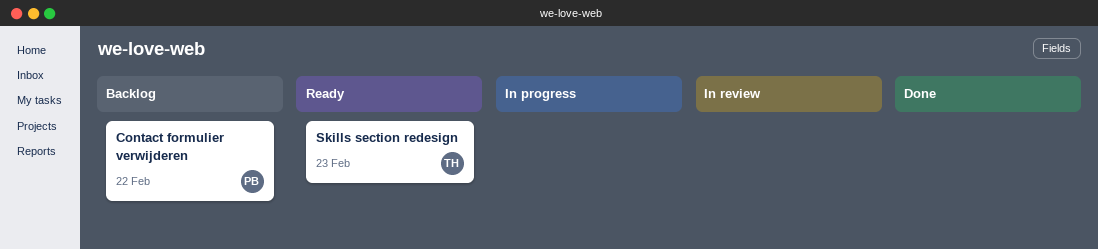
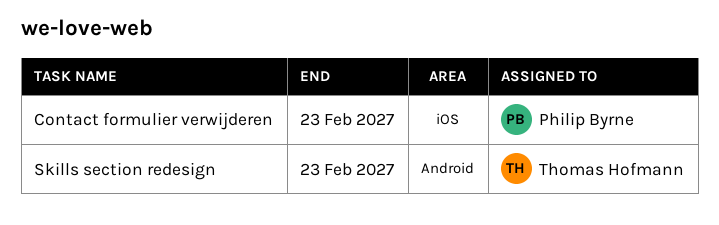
Contact formulier verwijderen, due: Feb 22 -> Feb 23

